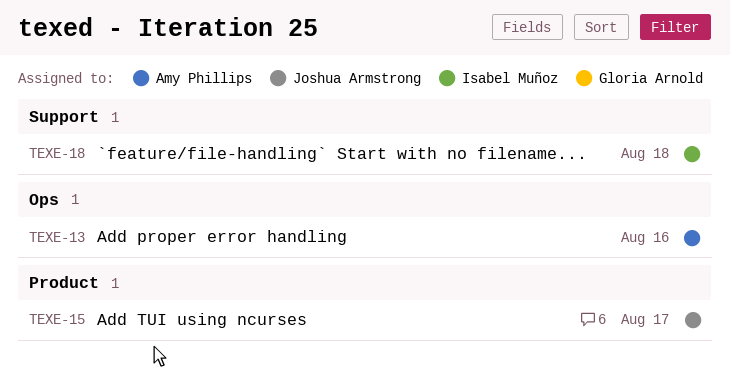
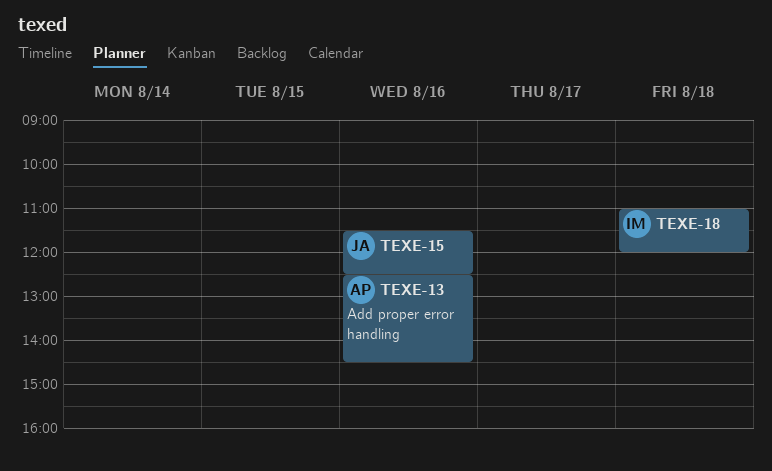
TEXE-15, day: Aug 17 -> Aug 16

